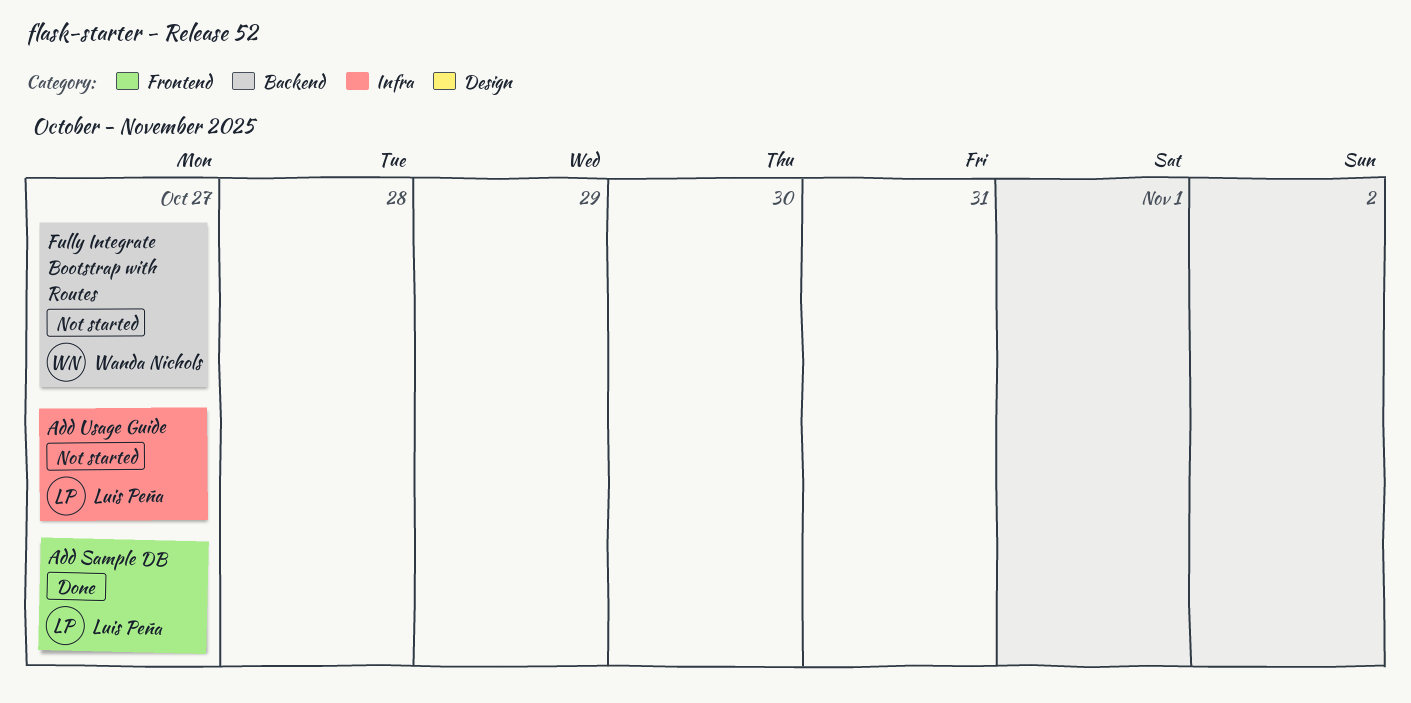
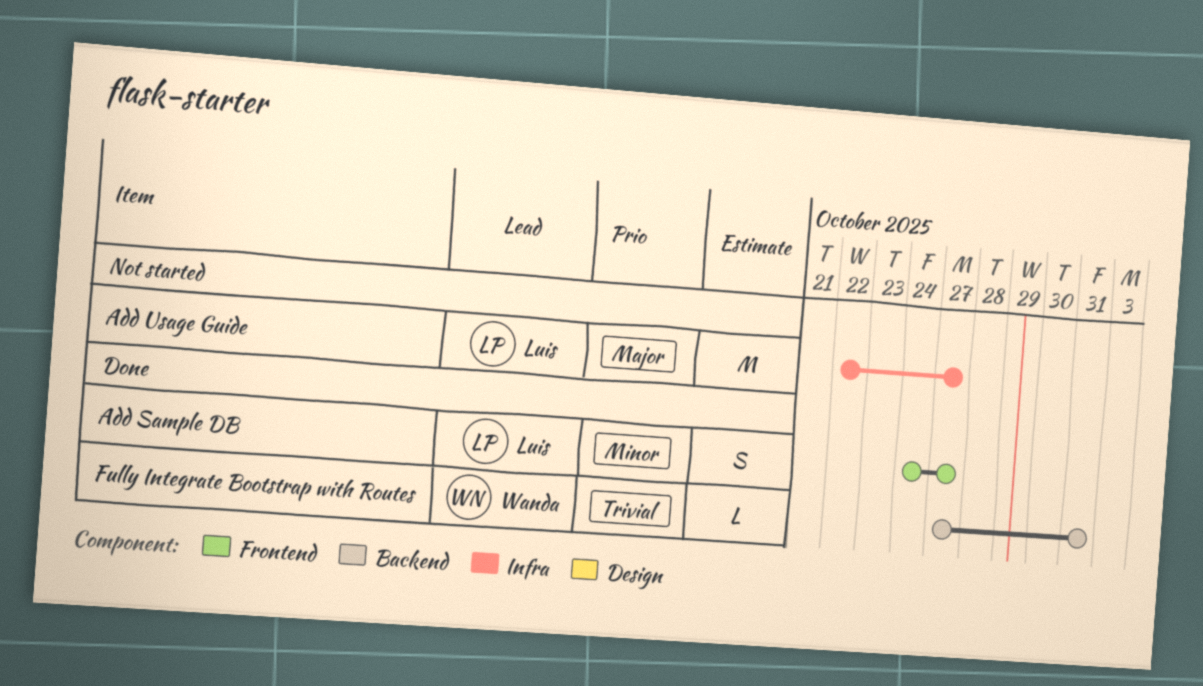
Fully Integrate Bootstrap with Routes, status: Not started -> Done
Fully Integrate Bootstrap with Routes, due: Oct 27 -> Oct 31

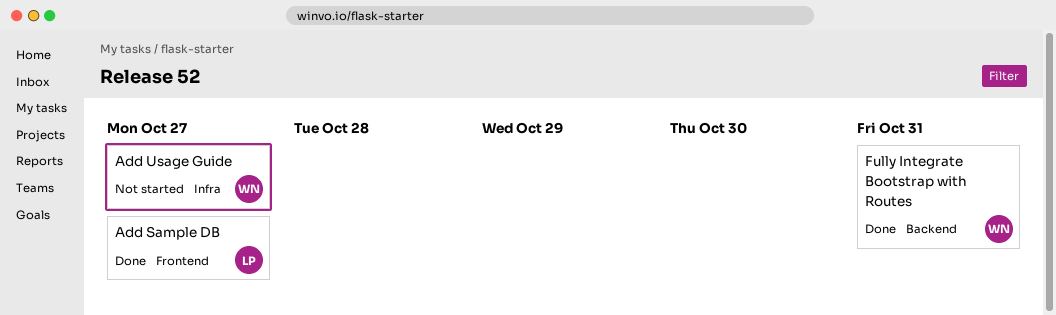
Add Usage Guide, owner: Luis -> Wanda

